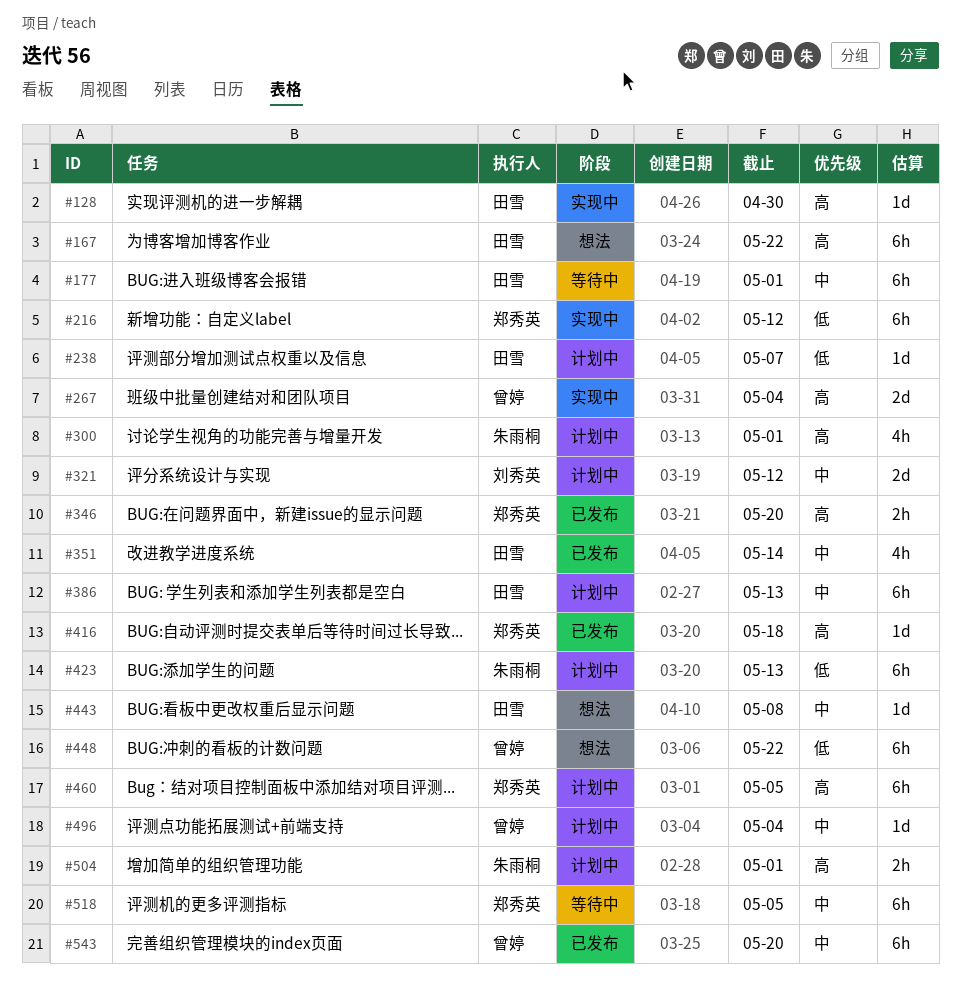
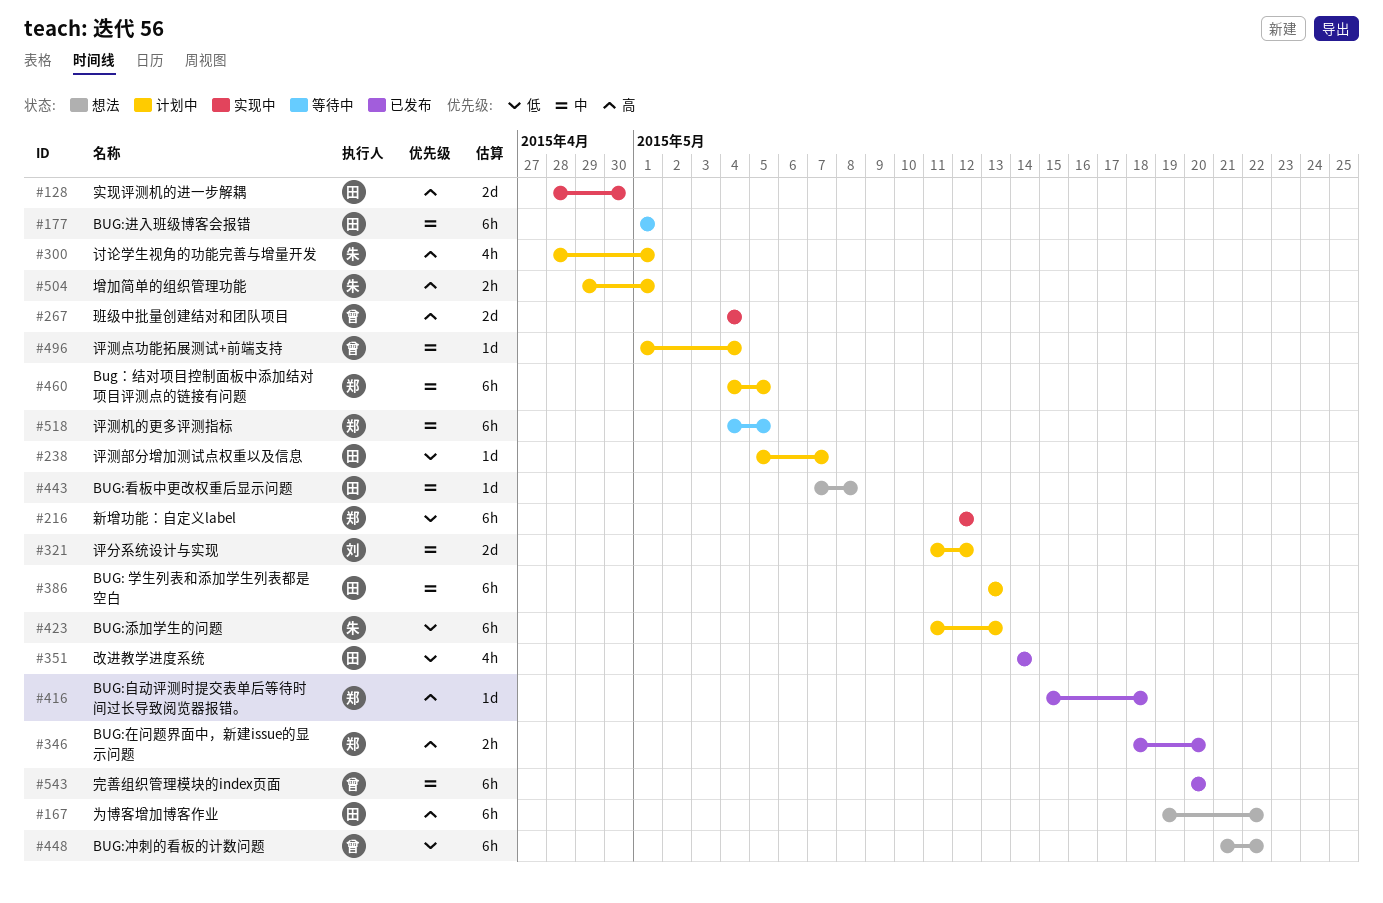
#128, estimate: 1d -> 2d
#351, priority: 中 -> 低
#460, priority: 高 -> 中

